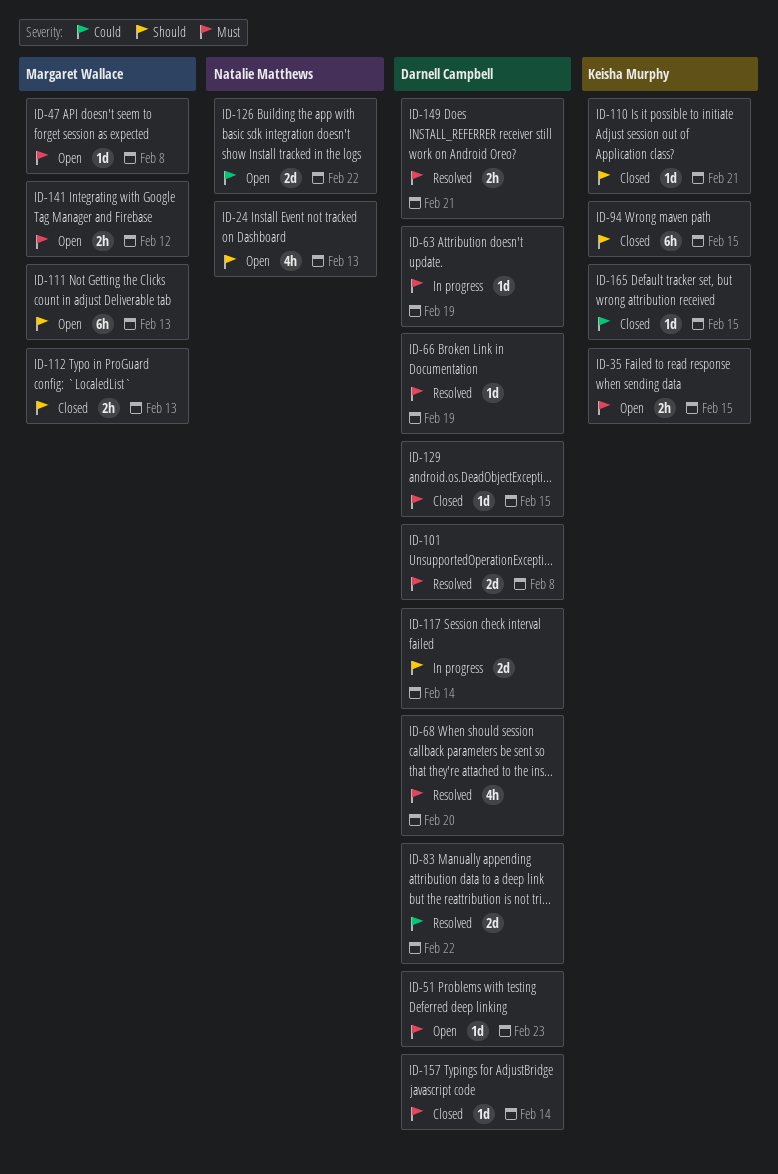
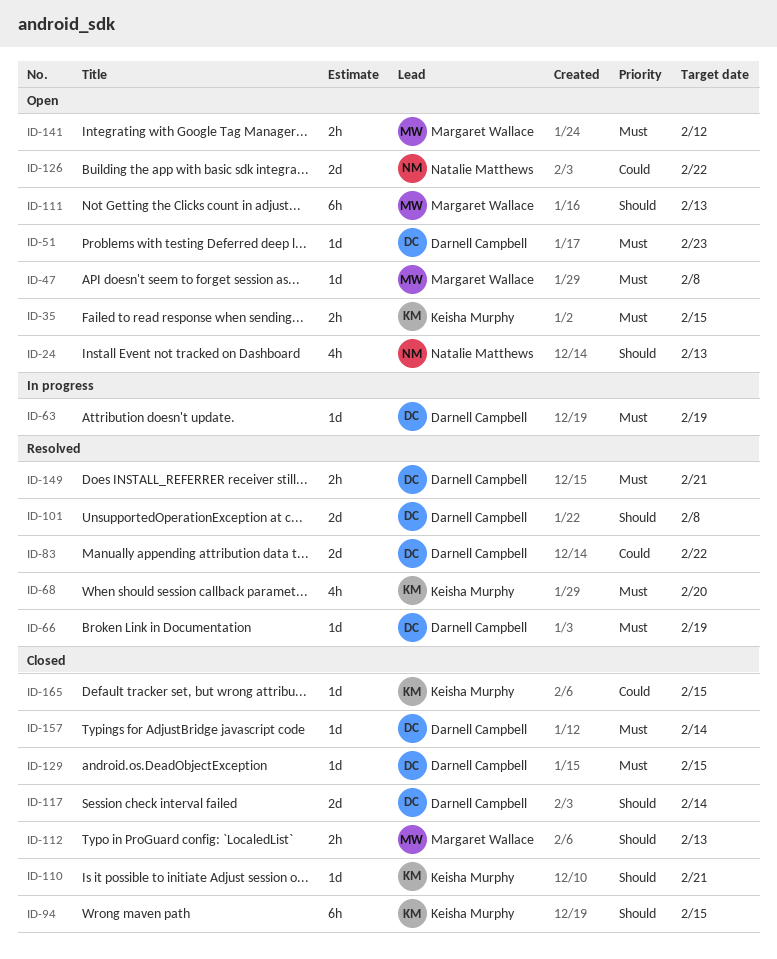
ID-68, owner: Darnell Campbell -> Keisha Murphy
ID-101, priority: Must -> Should
ID-117, status: In progress -> Closed

